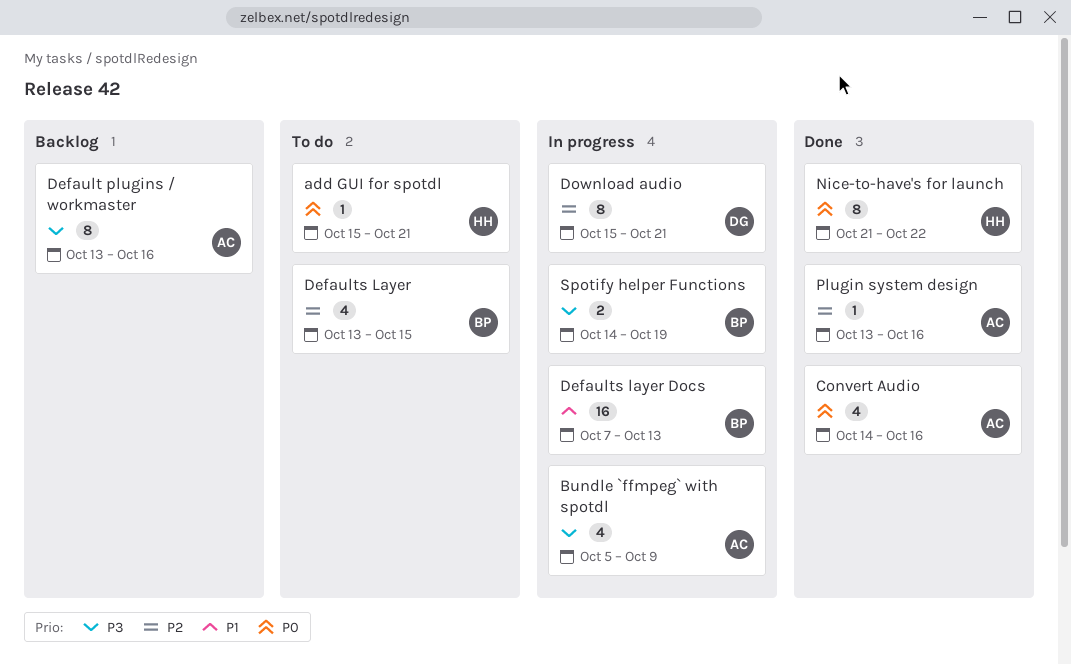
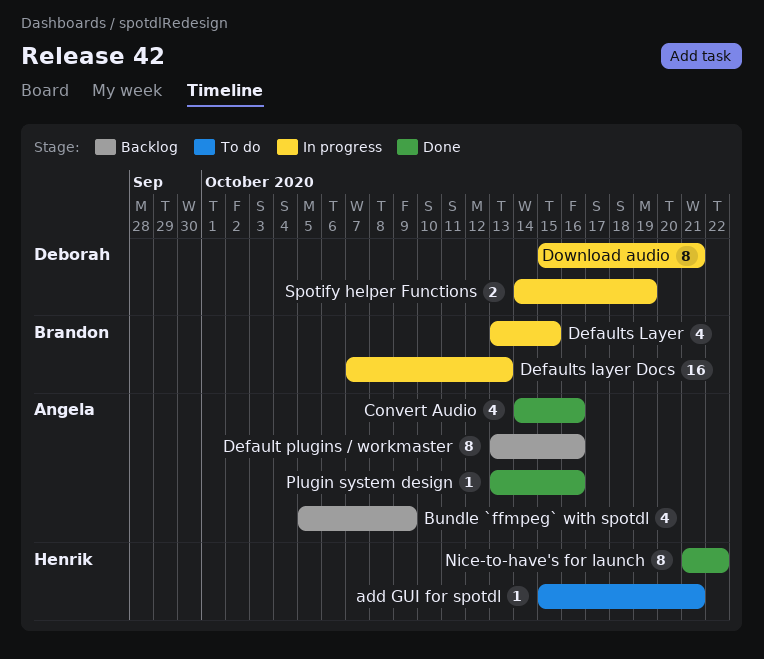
Bundle `ffmpeg` with spotdl, status: In progress -> Backlog
Defaults Layer, status: To do -> In progress
Spotify helper Functions, owner: Brandon -> Deborah

